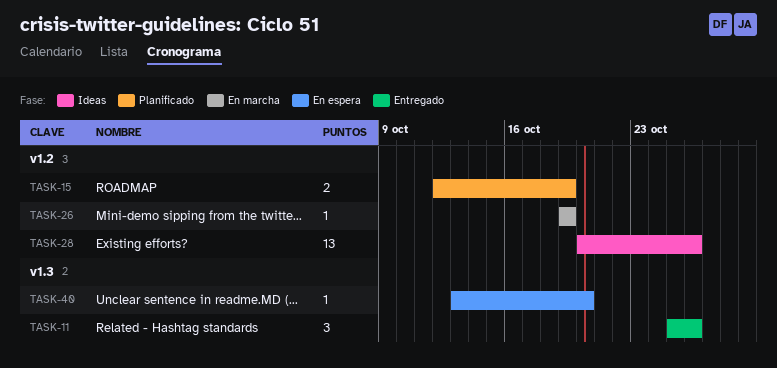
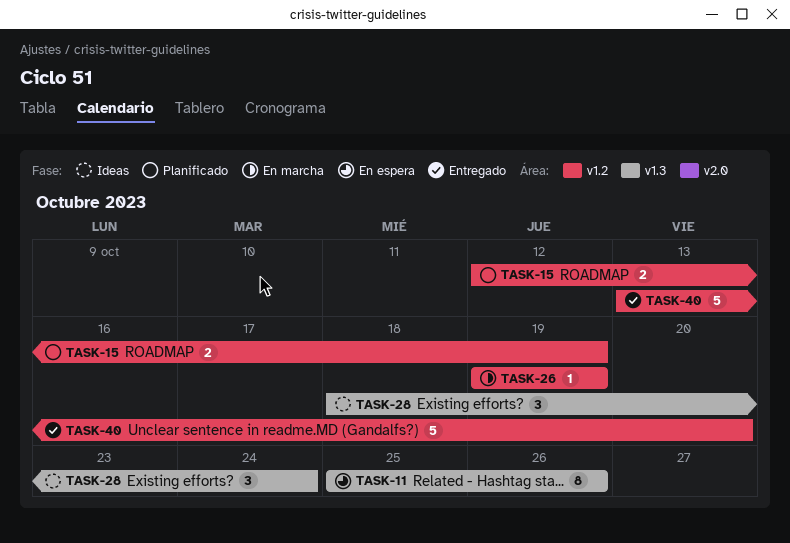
TASK-11, status: Entregado -> En espera
TASK-11, estimate: 3 -> 8
TASK-28, label: v1.2 -> v1.3
TASK-28, estimate: 13 -> 3
TASK-28, start: Oct 20 -> Oct 18
TASK-28, due: Oct 26 -> Oct 24
TASK-40, status: En espera -> Entregado
TASK-40, label: v1.3 -> v1.2
TASK-40, estimate: 1 -> 5

